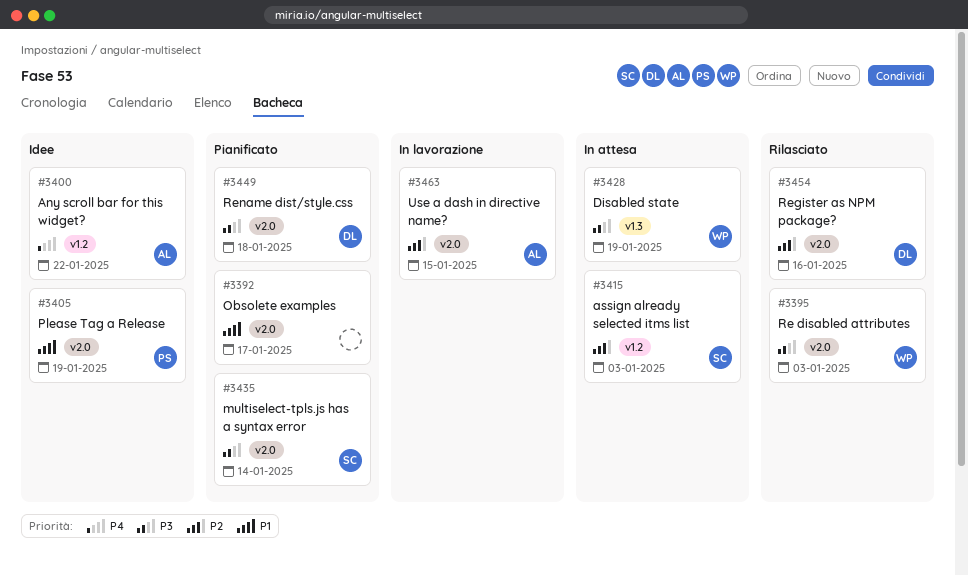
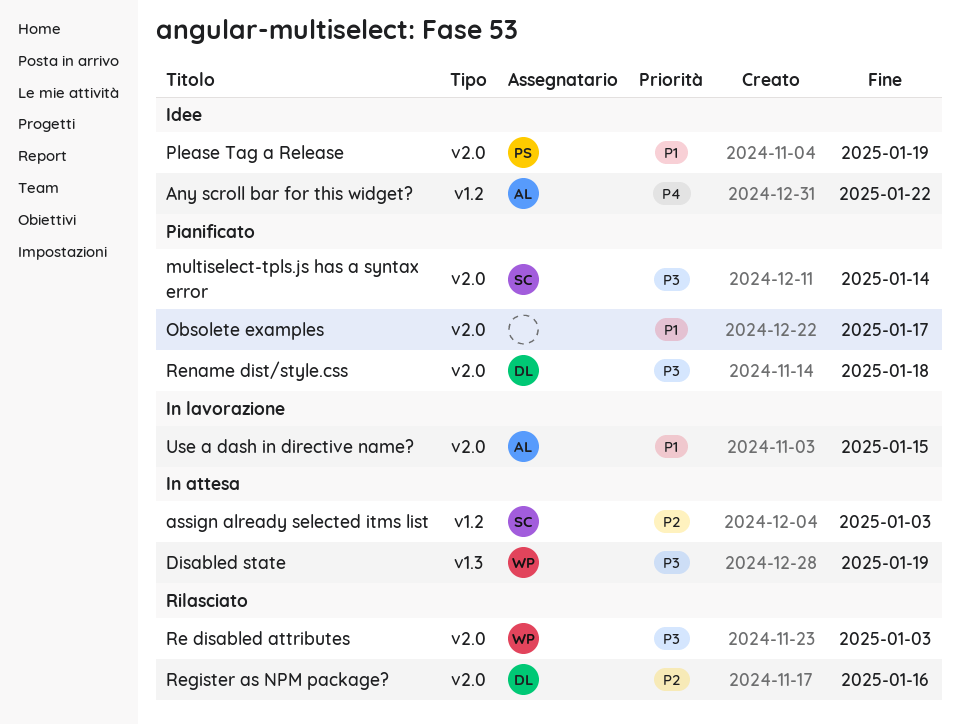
Use a dash in directive name?, priority: P2 -> P1

